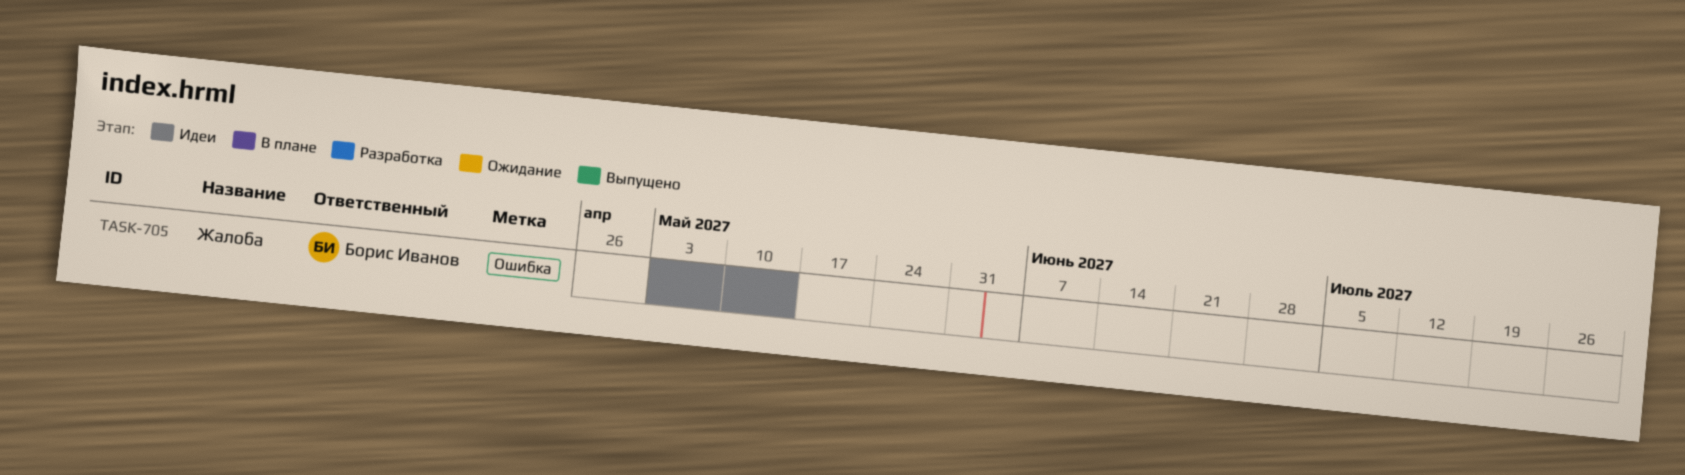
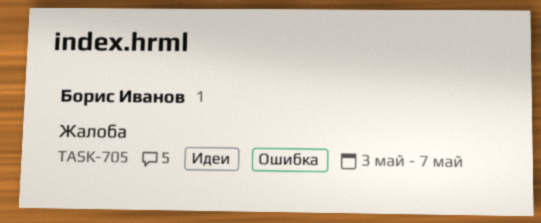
TASK-705, due: May 14 -> May 7

